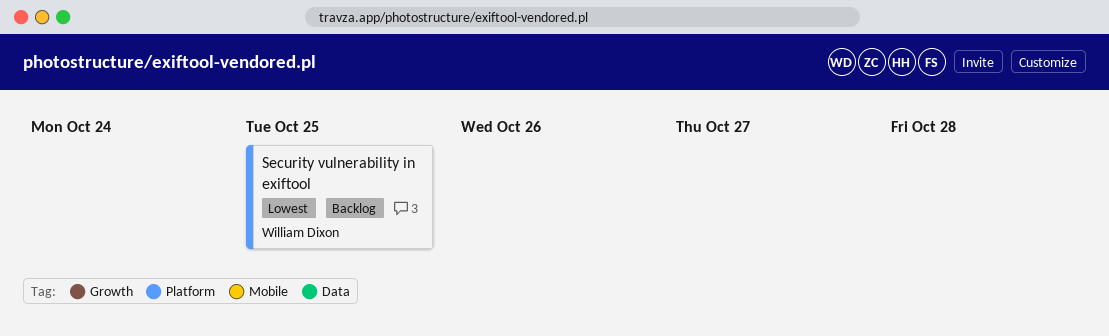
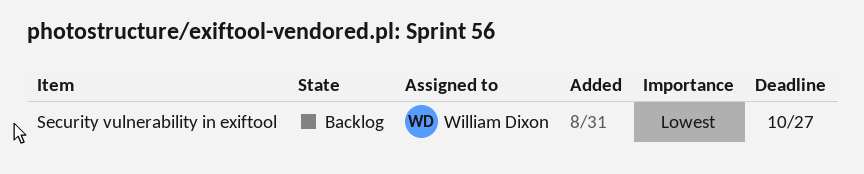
Security vulnerability in exiftool, due: Oct 25 -> Oct 27

